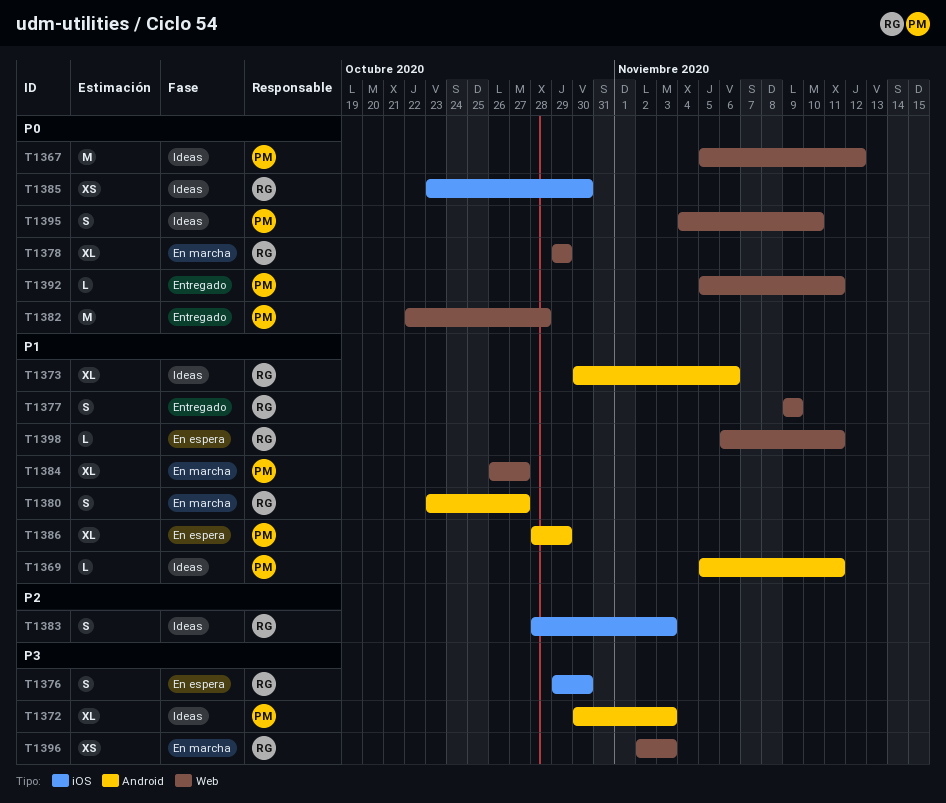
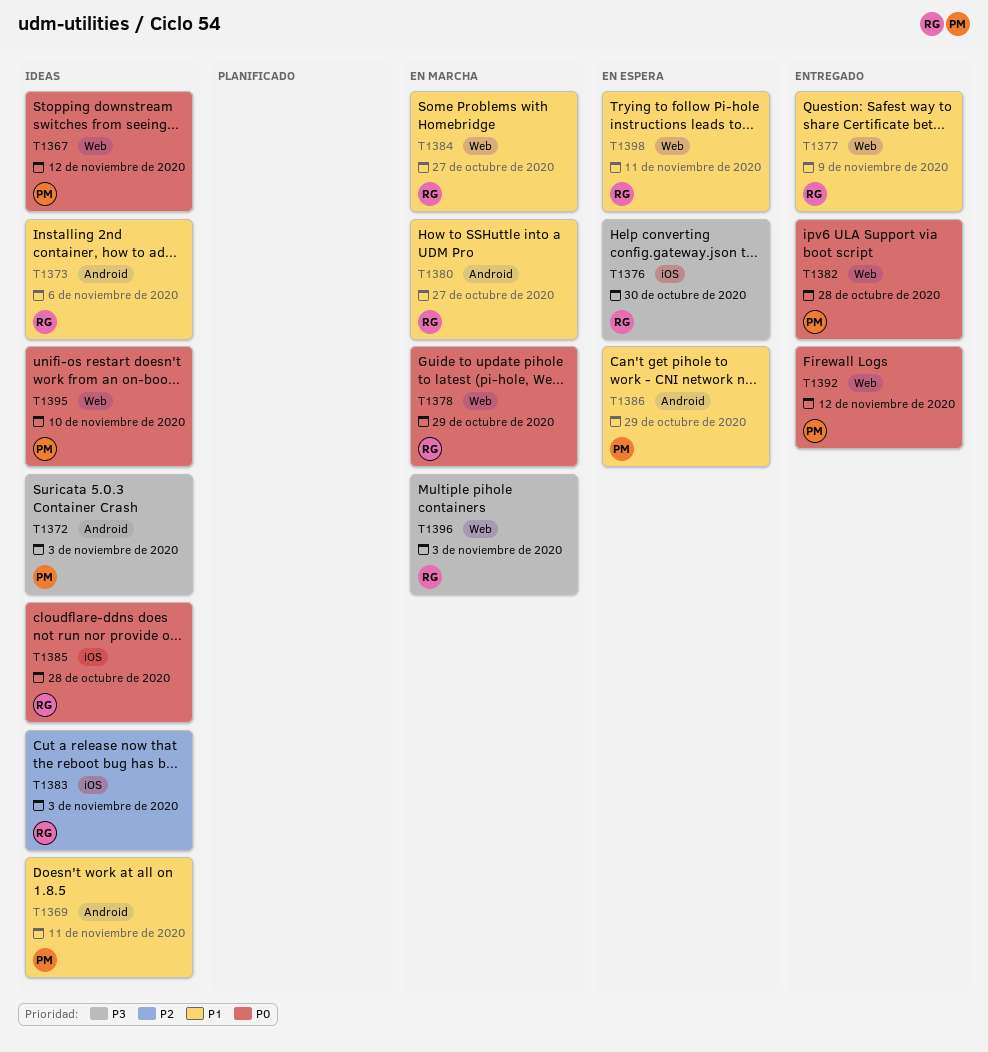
T1384, owner: PM -> RG
T1385, due: Oct 30 -> Oct 28
T1392, due: Nov 11 -> Nov 12

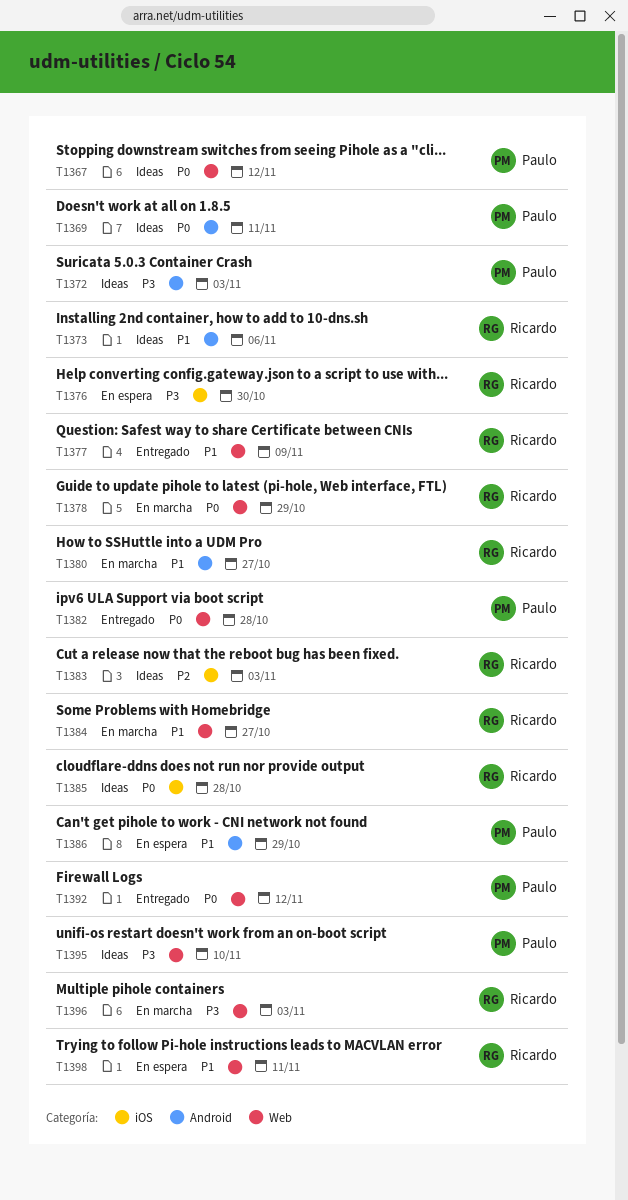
T1369, priority: P1 -> P0
T1395, priority: P0 -> P3

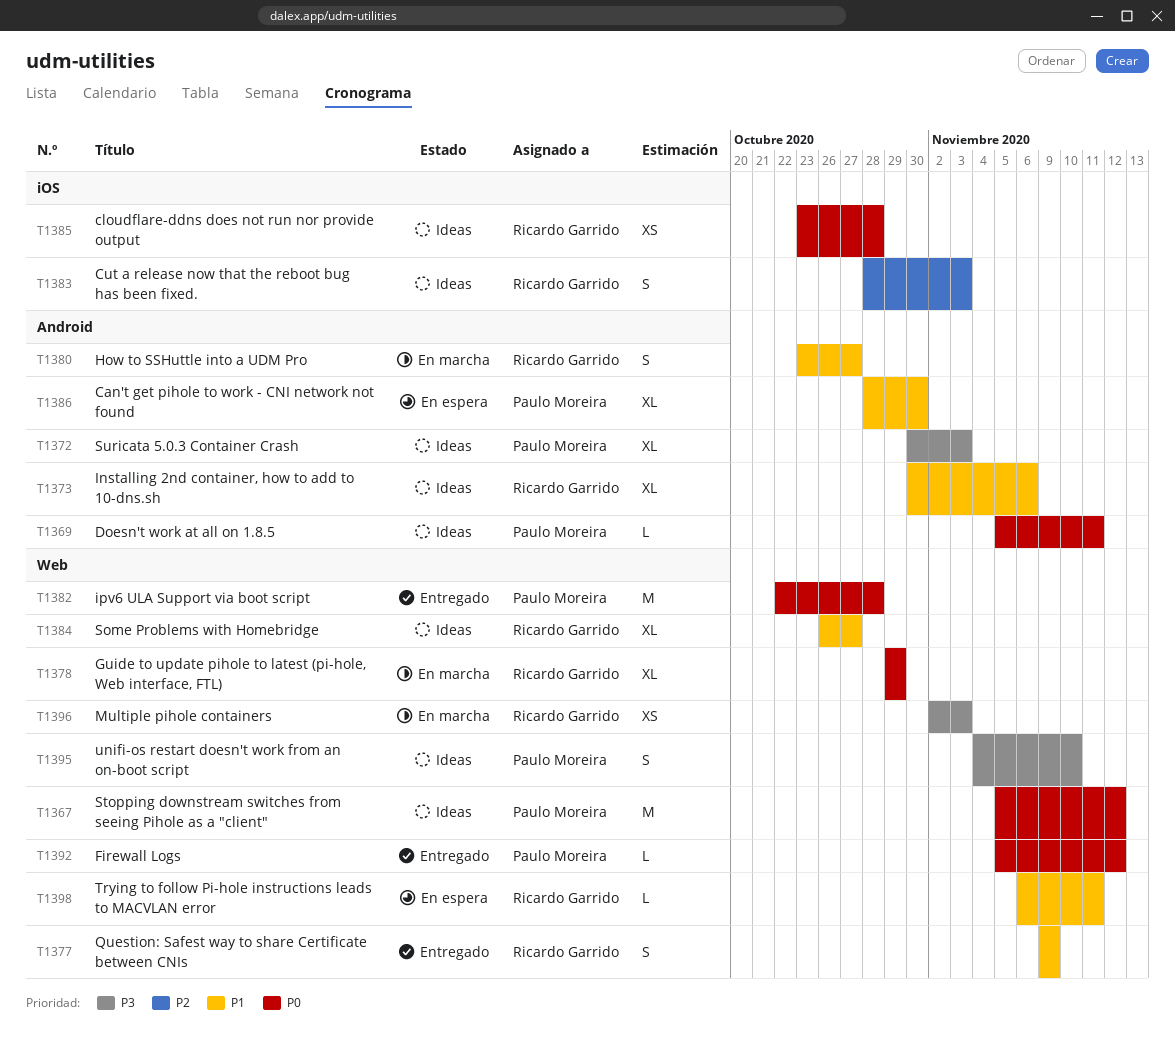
T1376: present -> none
T1384, status: En marcha -> Ideas
T1386, due: Oct 29 -> Oct 30

